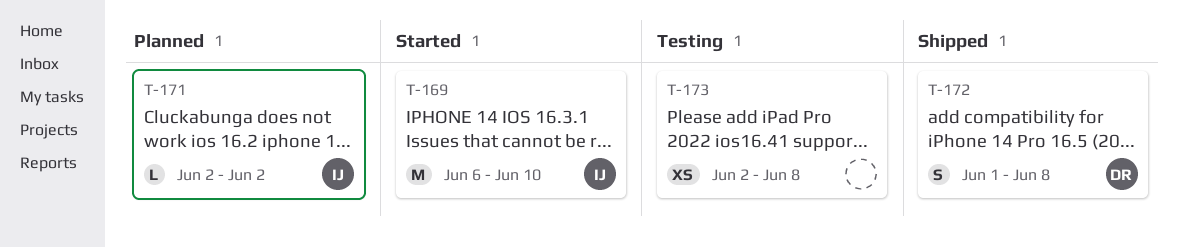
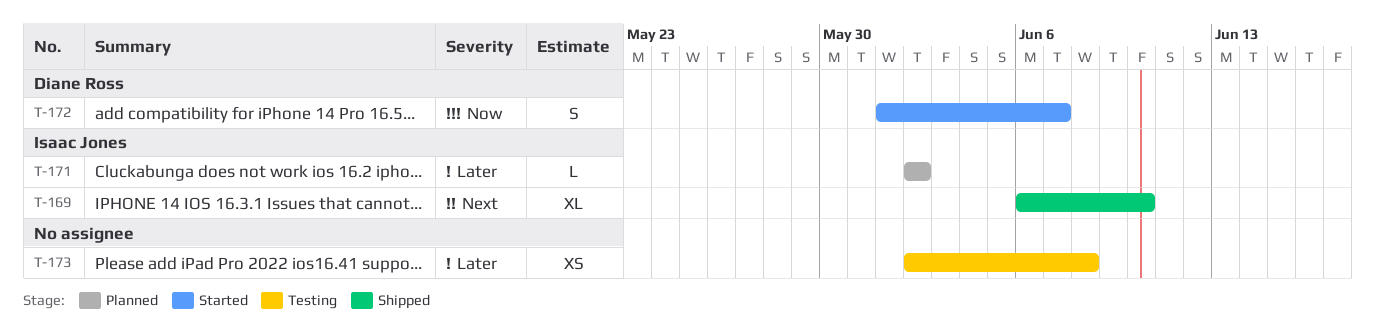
T-169, status: Started -> Shipped
T-169, estimate: M -> XL
T-172, status: Shipped -> Started
T-172, due: Jun 8 -> Jun 7

